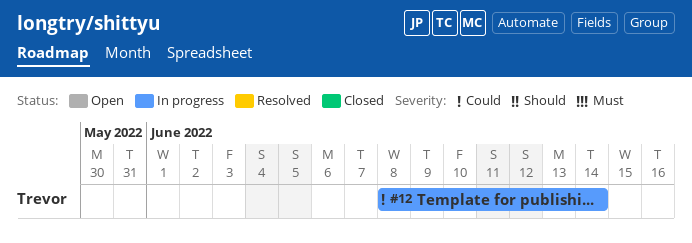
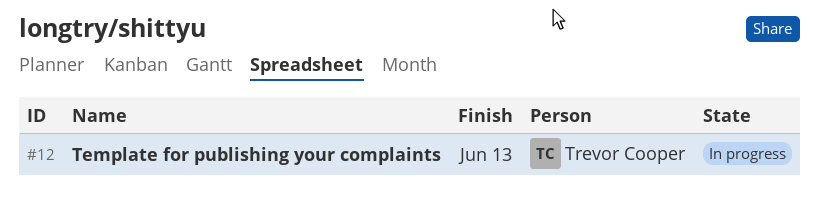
#12, due: Jun 14 -> Jun 13

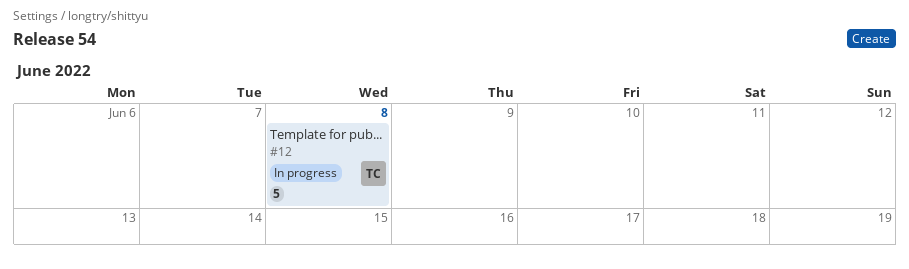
#12, due: Jun 13 -> Jun 8

